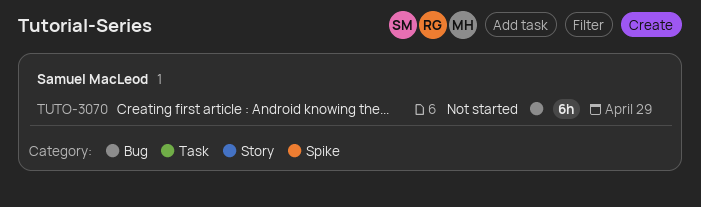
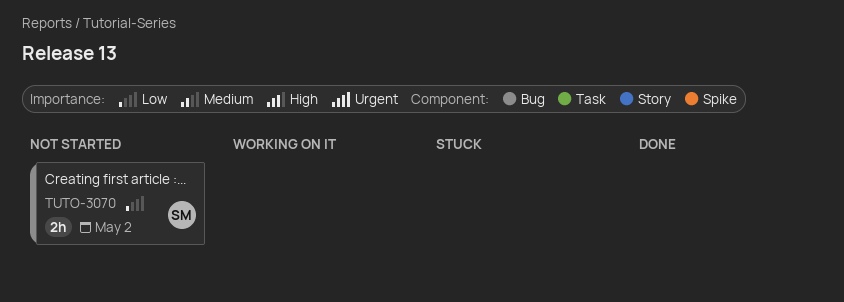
TUTO-3070, estimate: 6h -> 2h
TUTO-3070, due: Apr 29 -> May 2

